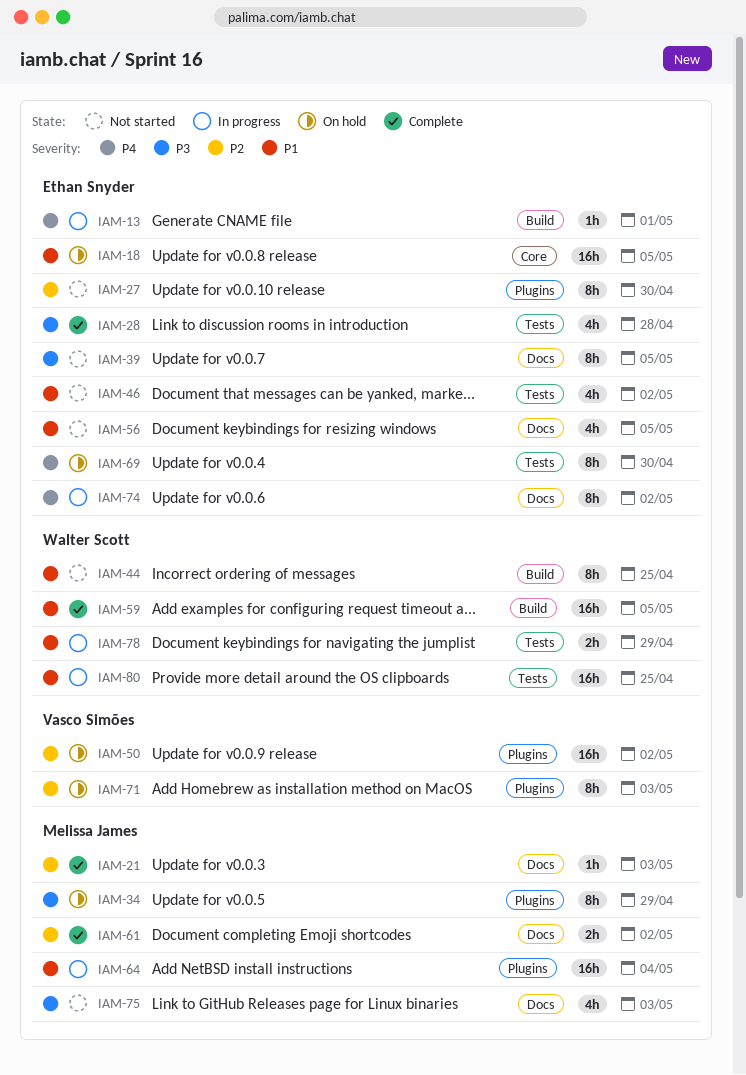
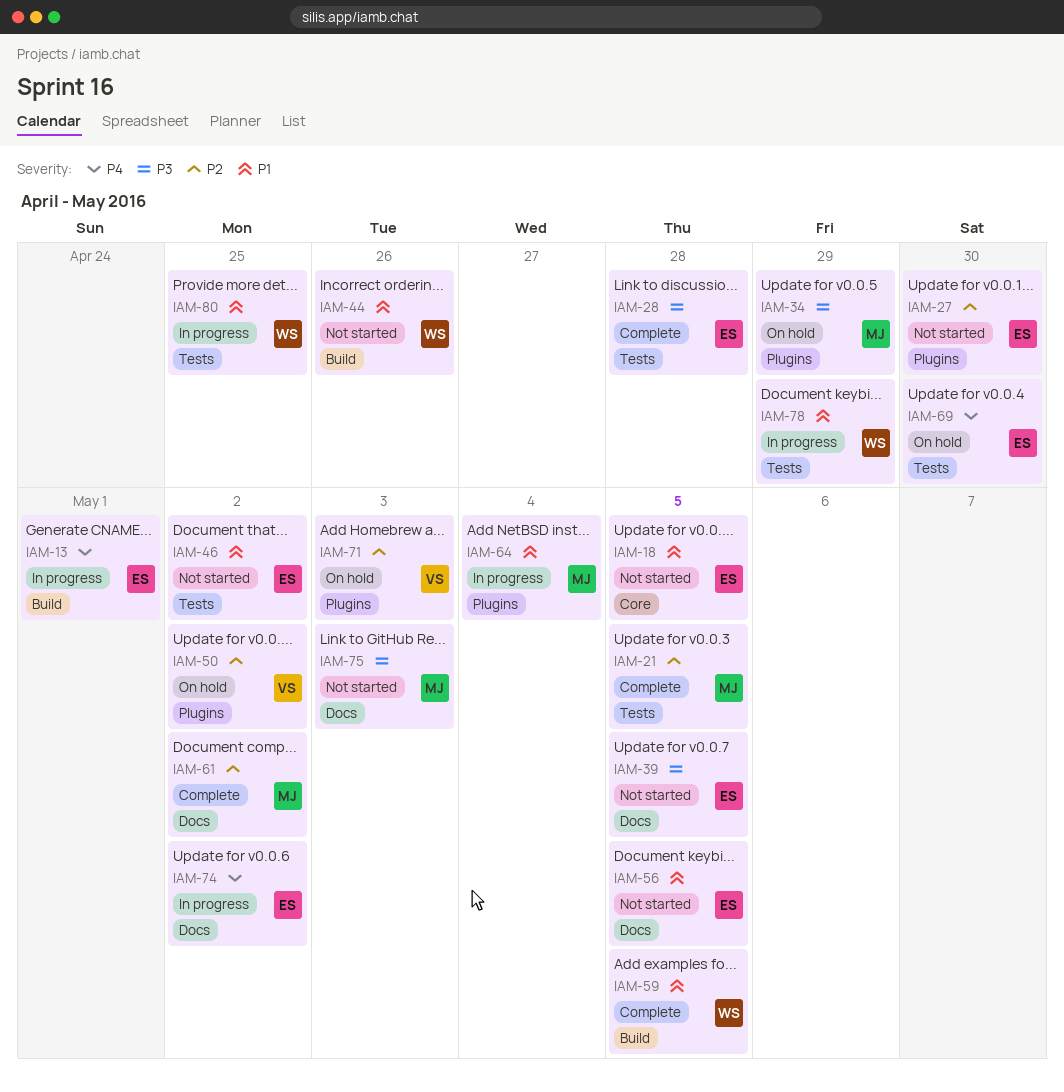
IAM-18, status: On hold -> Not started
IAM-21, label: Docs -> Tests
IAM-21, due: May 3 -> May 5
IAM-44, due: Apr 25 -> Apr 26

